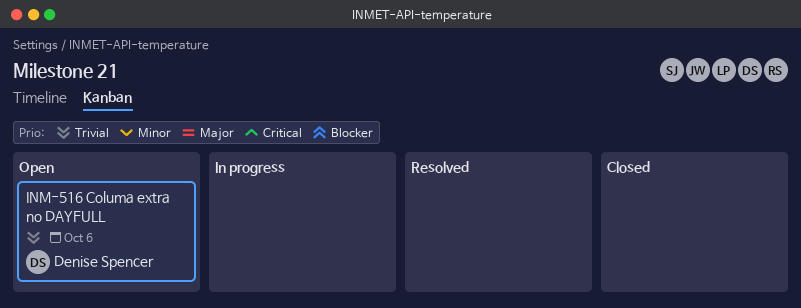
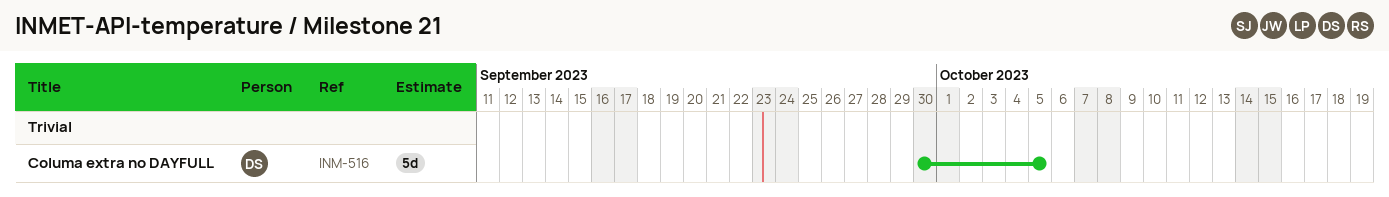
INM-516, due: Oct 6 -> Oct 5

